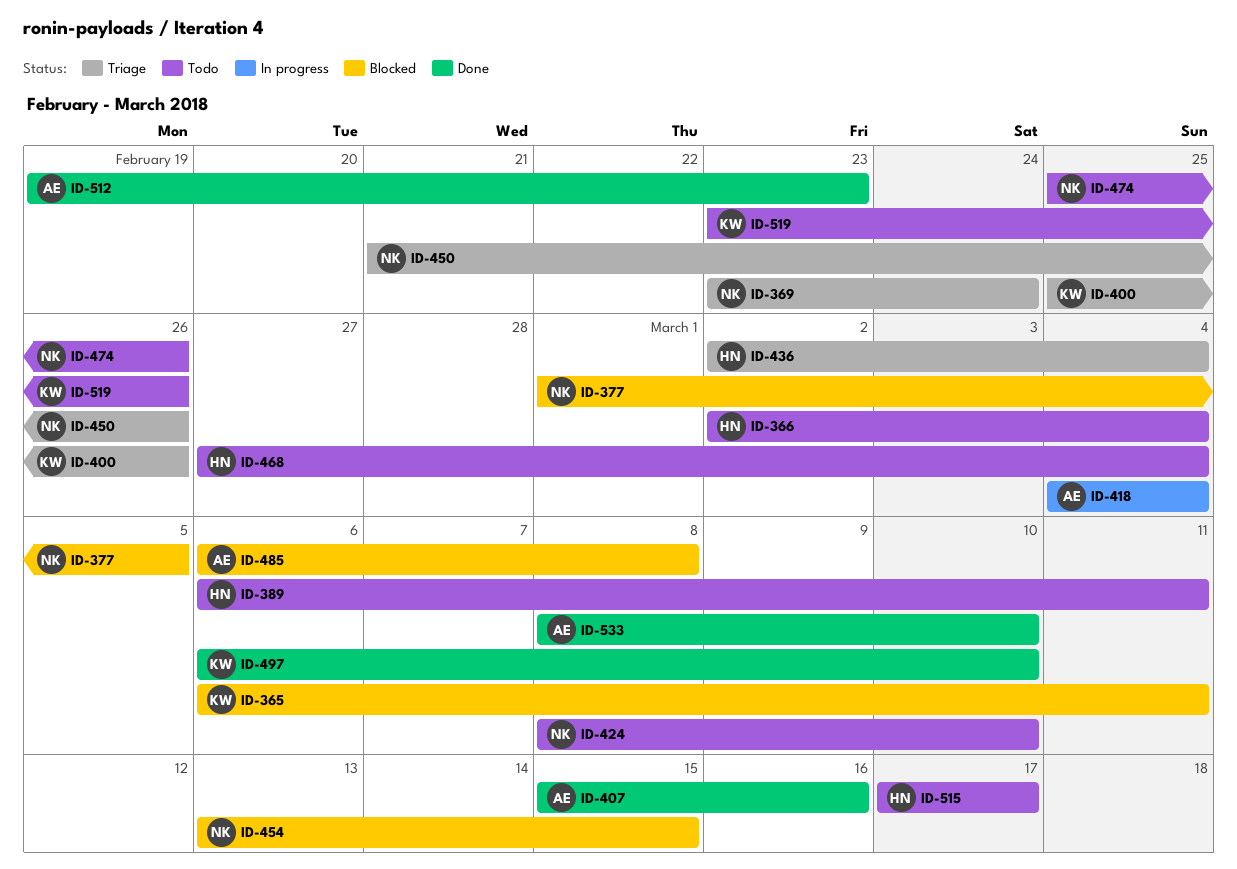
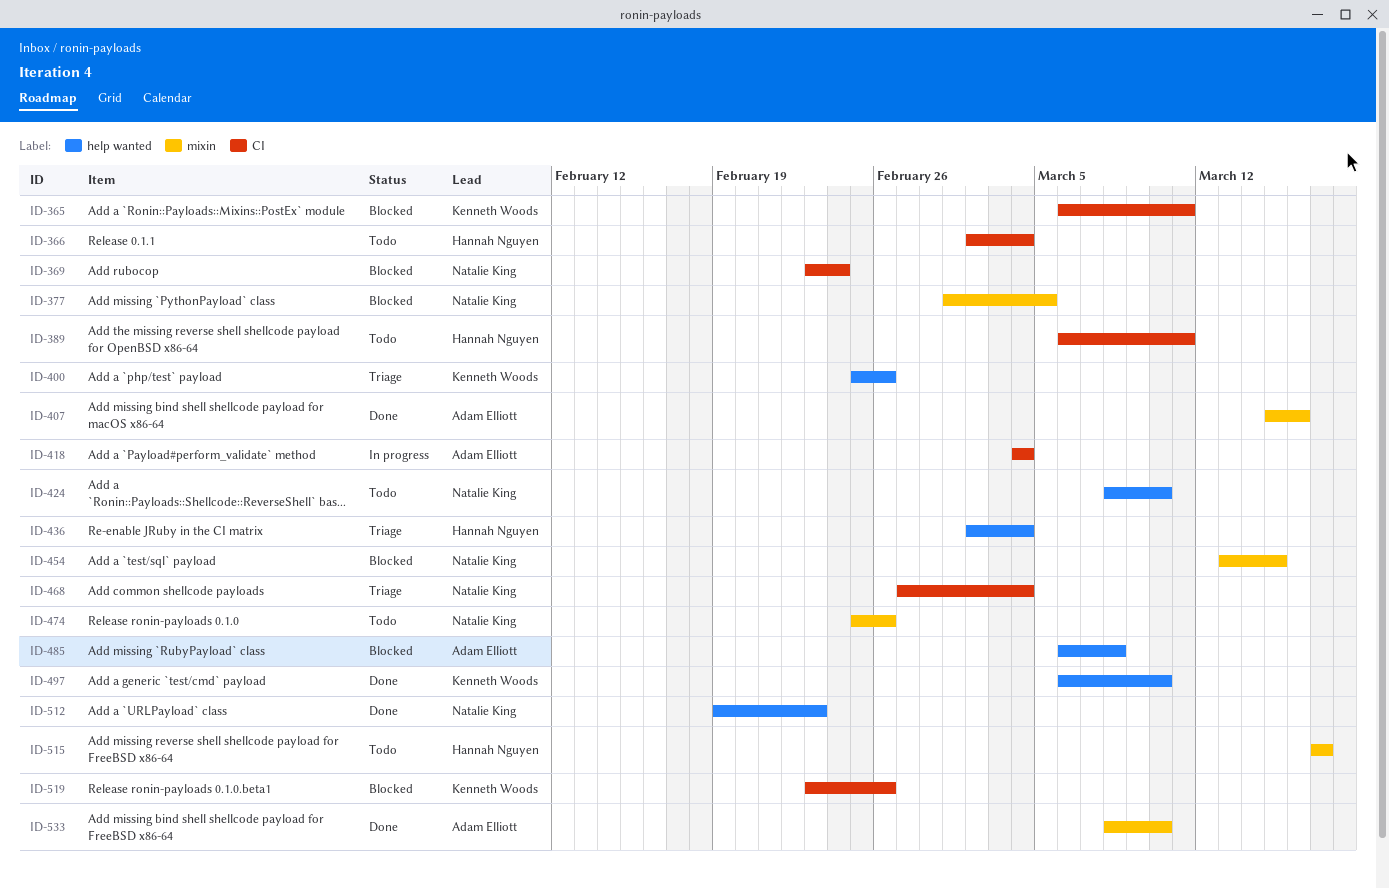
ID-369, status: Triage -> Blocked
ID-450: present -> none
ID-468, status: Todo -> Triage
ID-468, owner: Hannah Nguyen -> Natalie King
ID-512, owner: Adam Elliott -> Natalie King
ID-519, status: Todo -> Blocked

